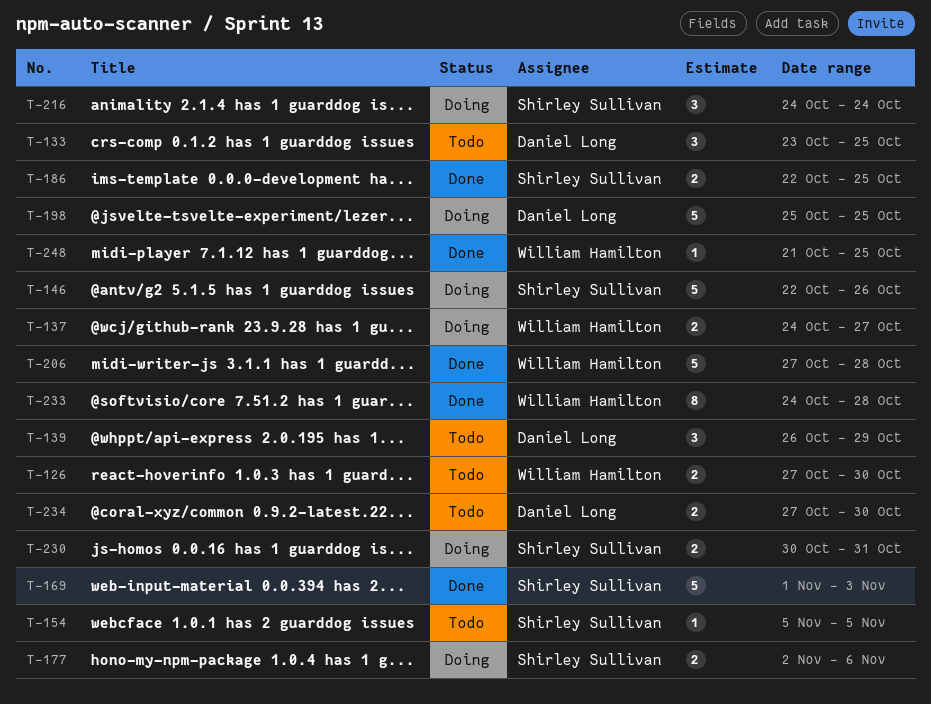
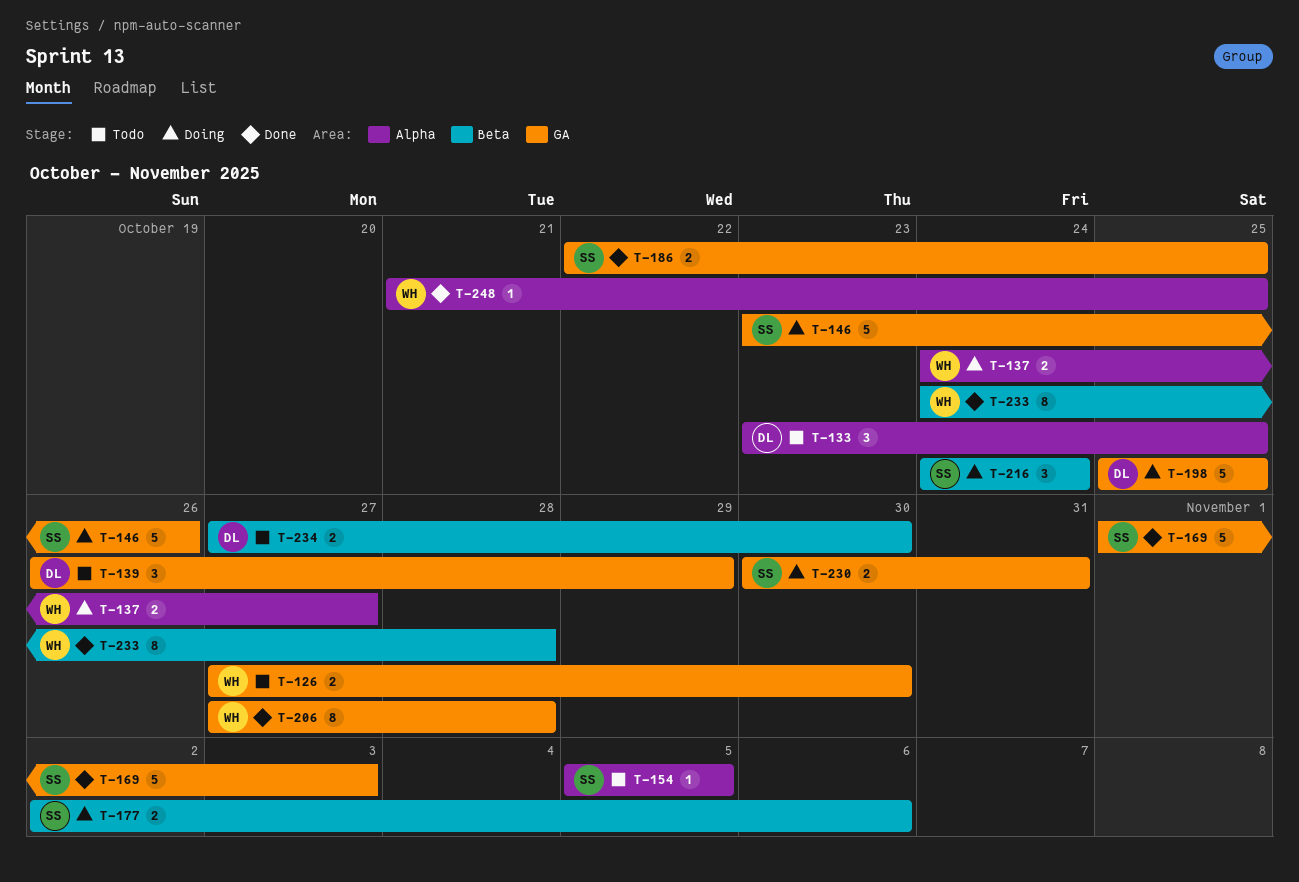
T-146, start: Oct 22 -> Oct 23
T-206, estimate: 5 -> 8

